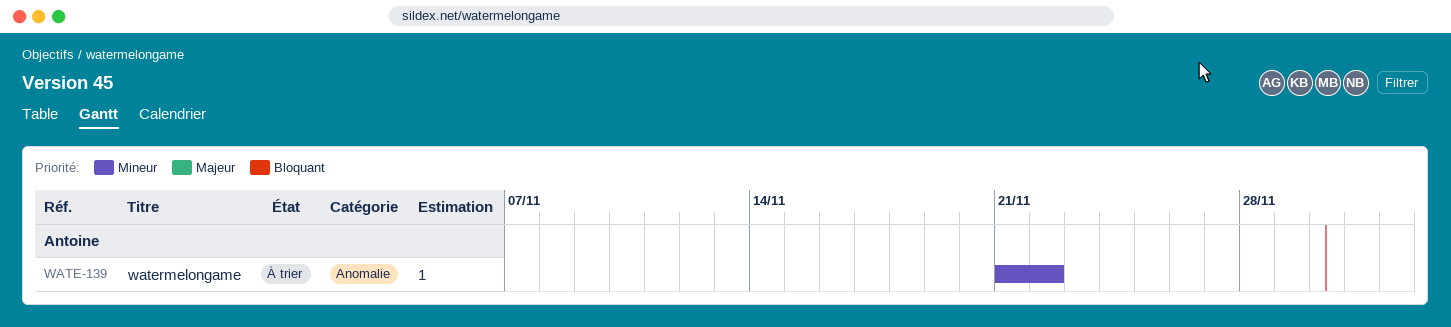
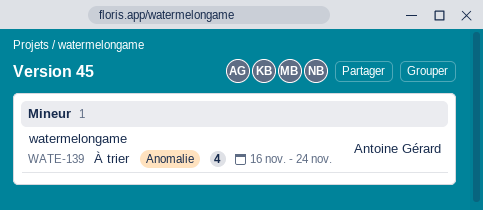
WATE-139, estimate: 1 -> 4
WATE-139, start: Nov 21 -> Nov 16
WATE-139, due: Nov 22 -> Nov 24

